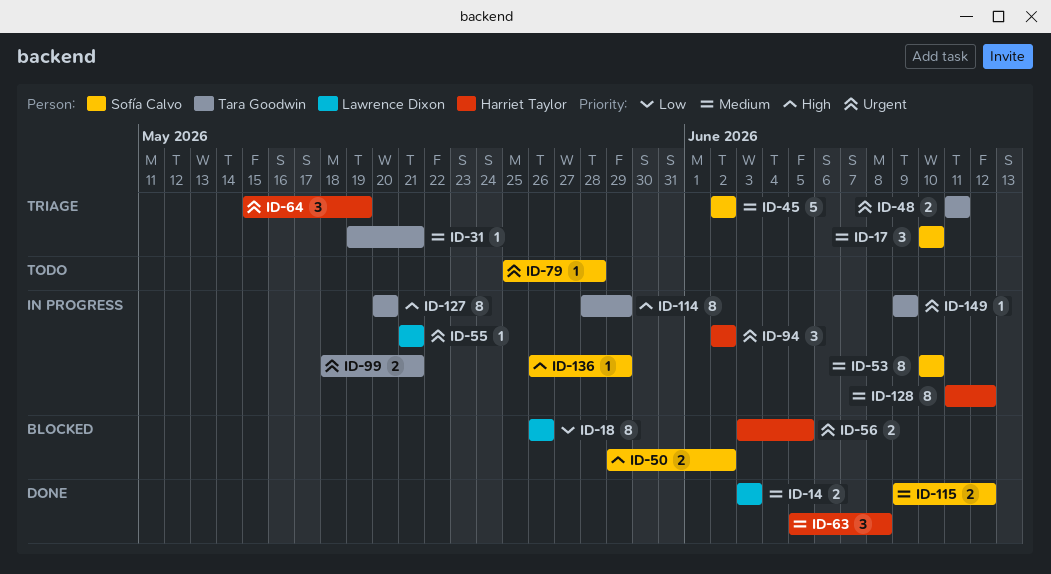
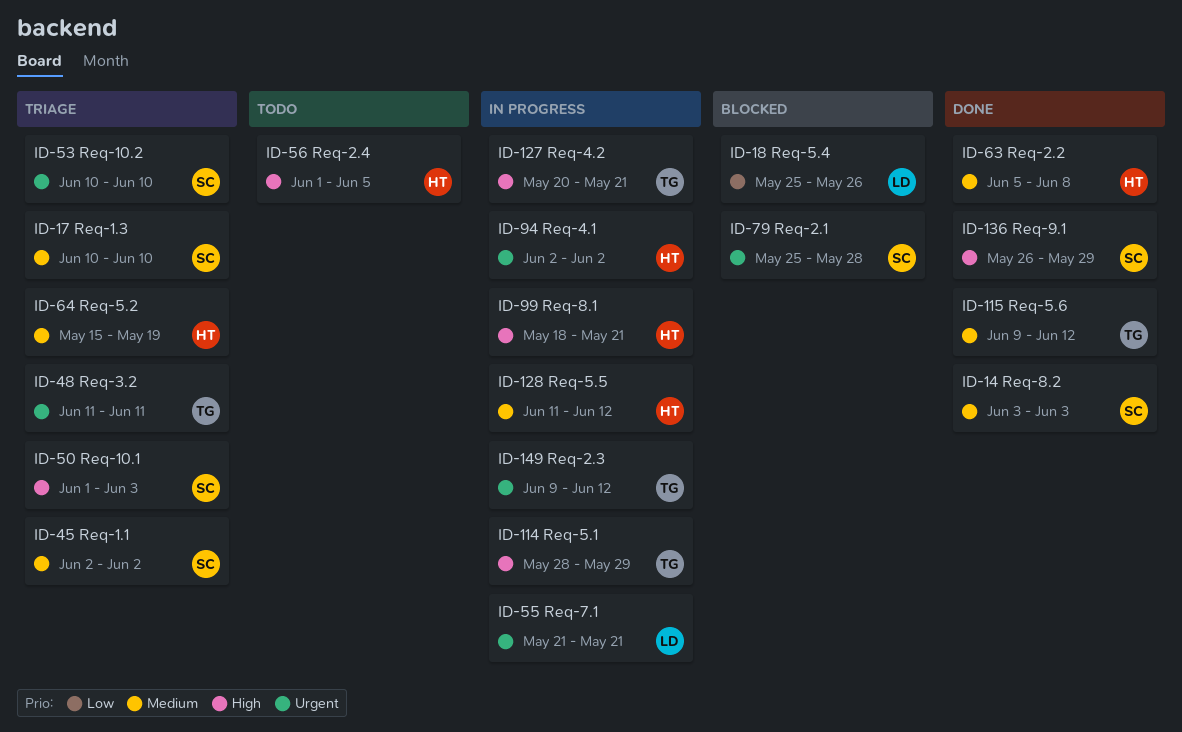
ID-14, owner: Lawrence Dixon -> Sofía Calvo
ID-18, start: May 26 -> May 25
ID-31: present -> none
ID-50, status: Blocked -> Triage
ID-50, start: May 29 -> Jun 1
ID-50, due: Jun 2 -> Jun 3
ID-53, status: In progress -> Triage
ID-53, priority: Medium -> Urgent
ID-56, status: Blocked -> Todo
ID-56, priority: Urgent -> High
ID-56, start: Jun 3 -> Jun 1
ID-64, priority: Urgent -> Medium
ID-79, status: Todo -> Blocked
ID-99, owner: Tara Goodwin -> Harriet Taylor
ID-99, priority: Urgent -> High
ID-115, owner: Sofía Calvo -> Tara Goodwin
ID-127, due: May 20 -> May 21
ID-136, status: In progress -> Done
ID-149, due: Jun 9 -> Jun 12

